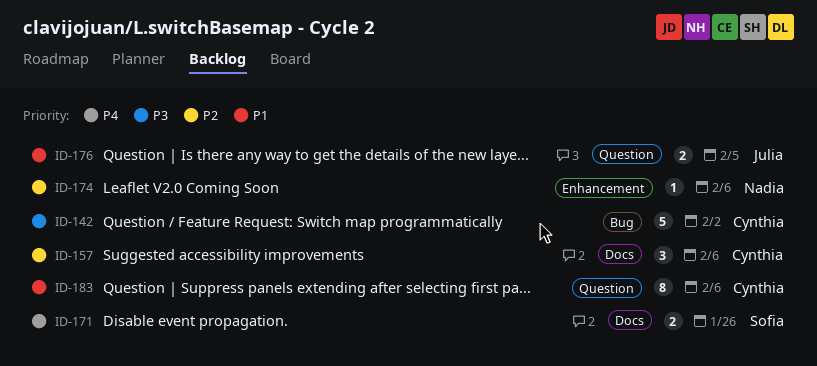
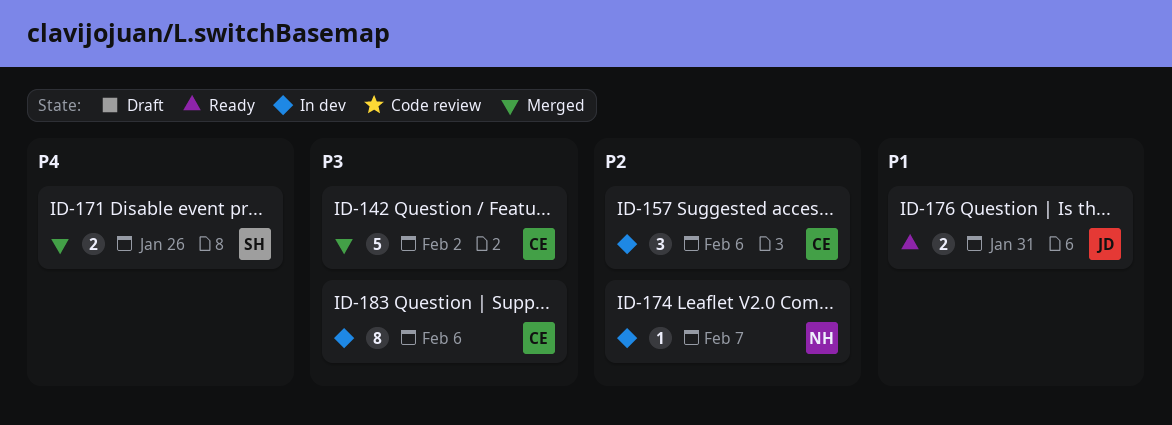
ID-174, due: Feb 6 -> Feb 7
ID-176, due: Feb 5 -> Jan 31
ID-183, priority: P1 -> P3

